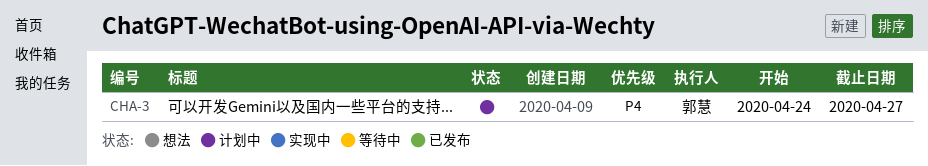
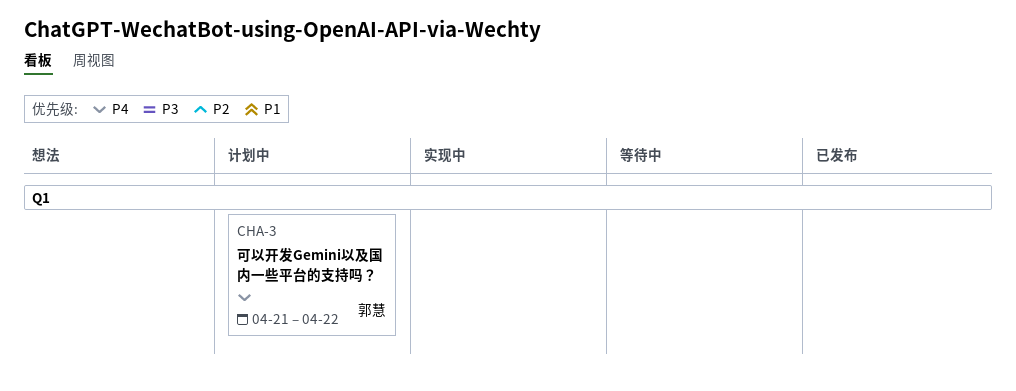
CHA-3, start: Apr 24 -> Apr 21
CHA-3, due: Apr 27 -> Apr 22

